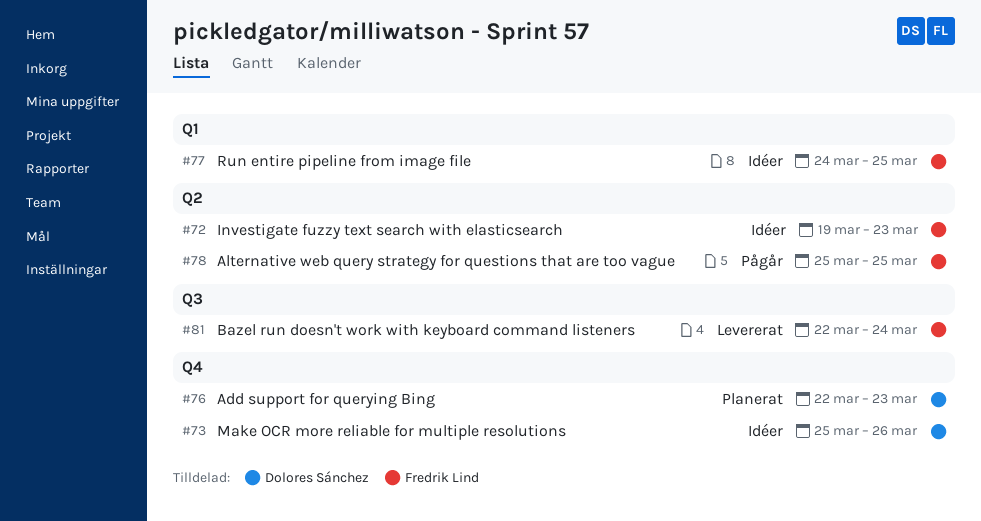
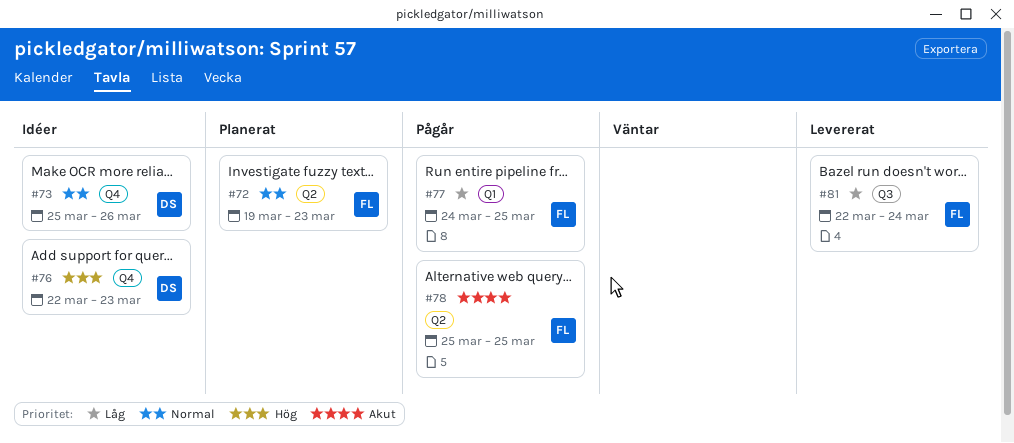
#72, status: Idéer -> Planerat
#76, status: Planerat -> Idéer
#77, status: Idéer -> Pågår

